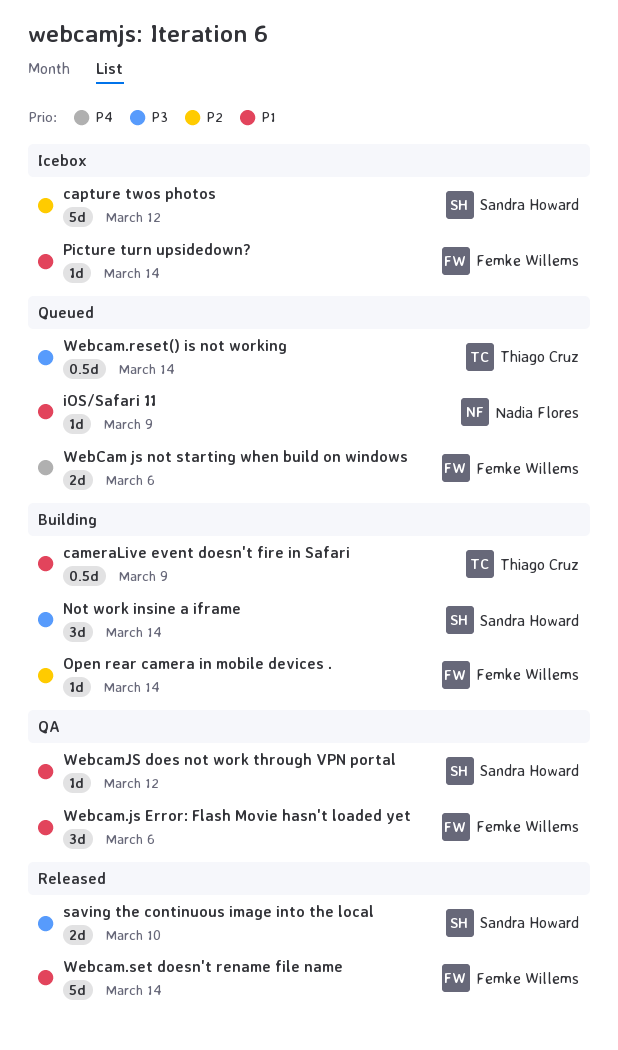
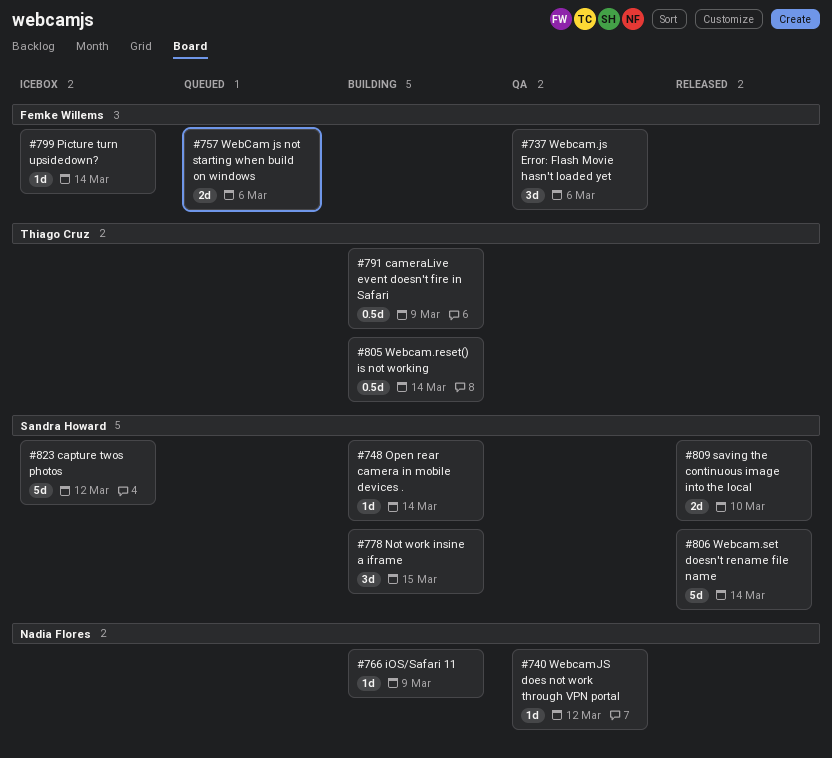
iOS/Safari 11, status: Queued -> Building
Not work insine a iframe, due: Mar 14 -> Mar 15
Open rear camera in mobile devices ., owner: Femke Willems -> Sandra Howard
Webcam.reset() is not working, status: Queued -> Building
Webcam.set doesn't rename file name, owner: Femke Willems -> Sandra Howard
WebcamJS does not work through VPN portal, owner: Sandra Howard -> Nadia Flores

